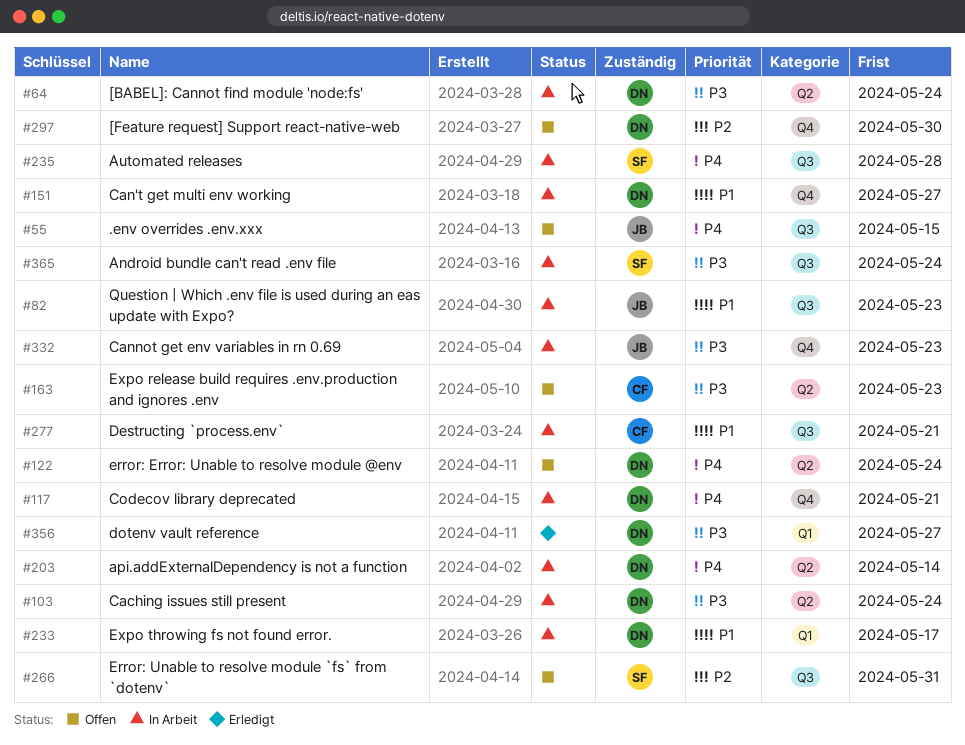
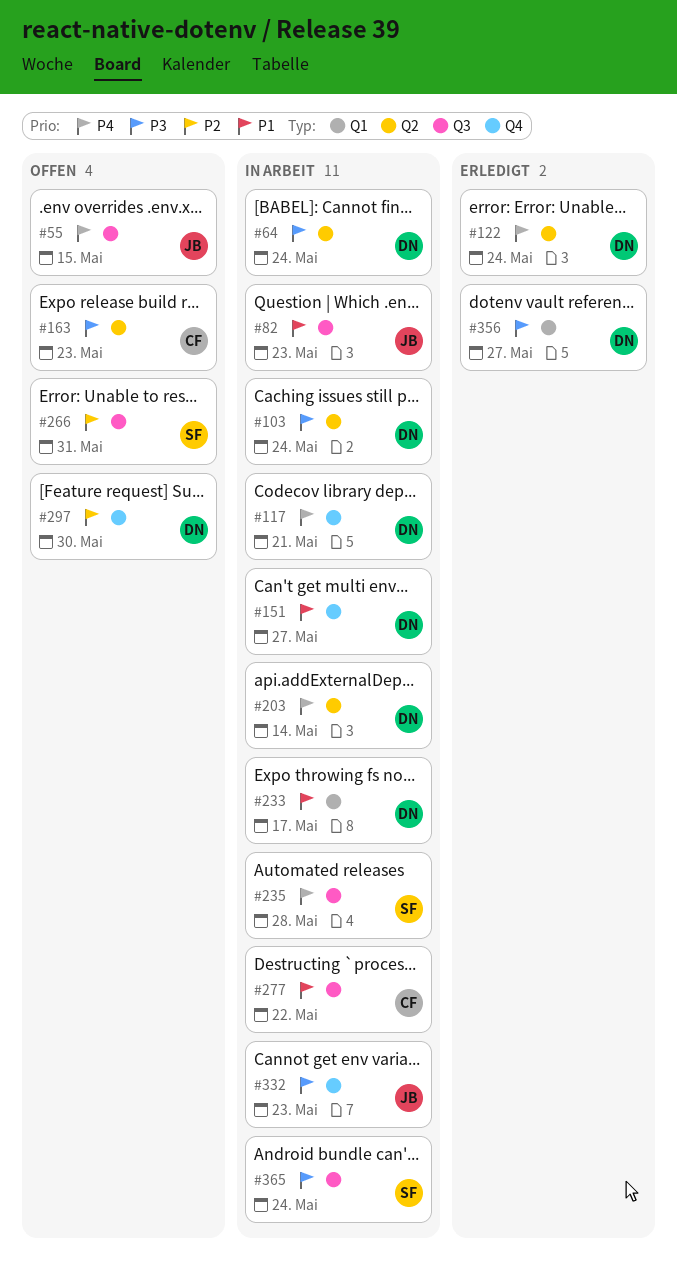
#122, status: Offen -> Erledigt
#277, due: May 21 -> May 22

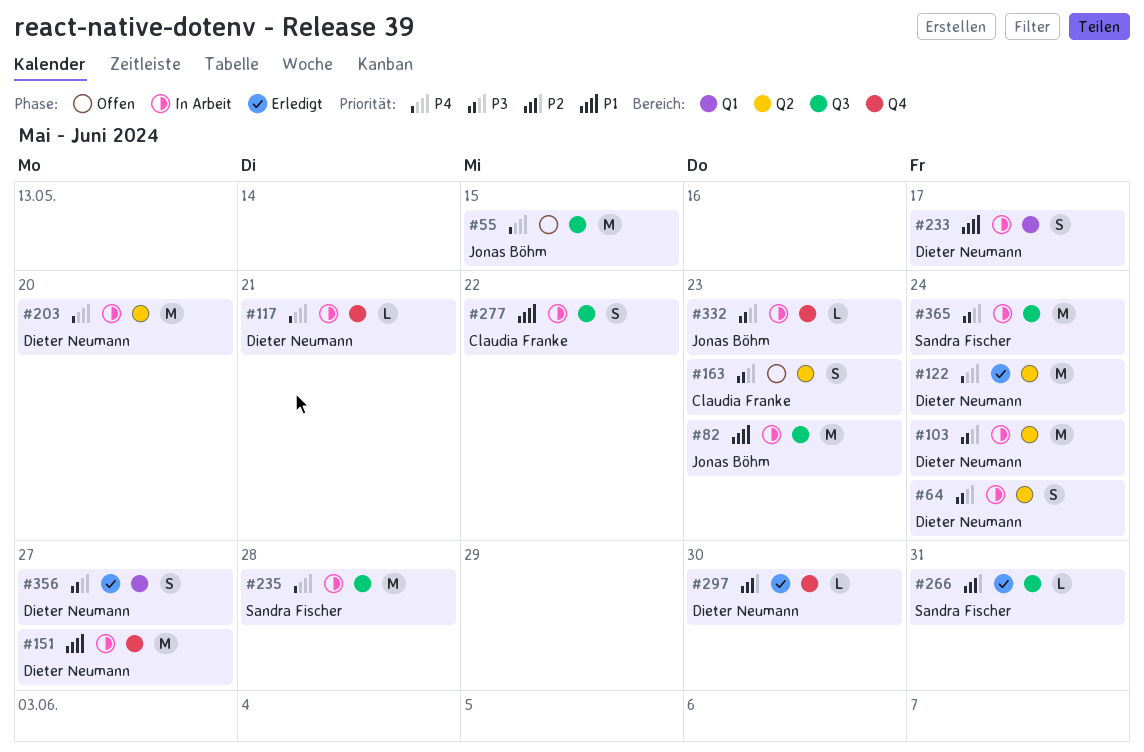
#203, due: May 14 -> May 20
#266, status: Offen -> Erledigt
#297, status: Offen -> Erledigt

